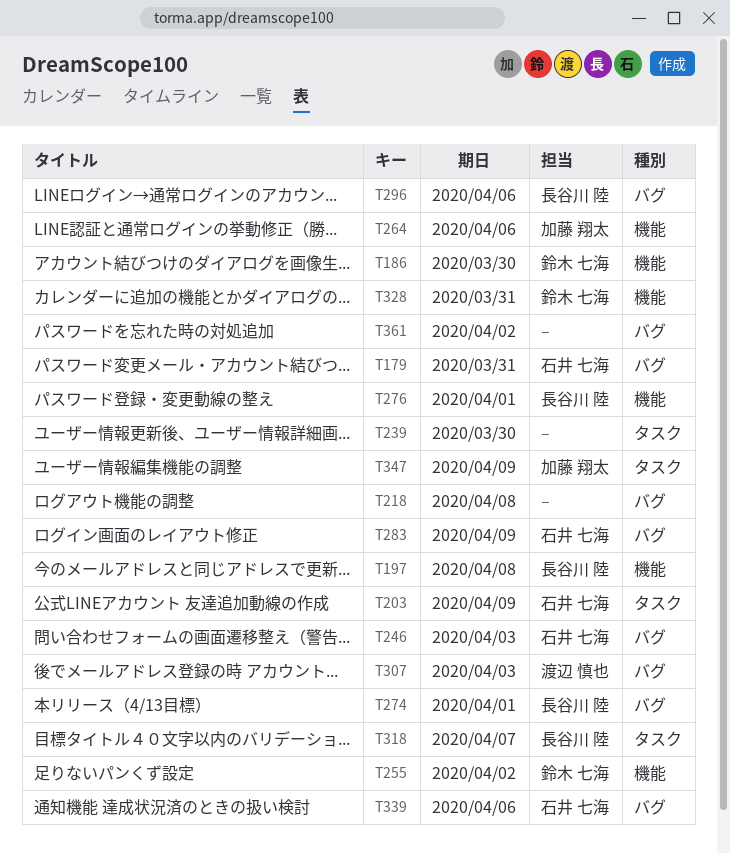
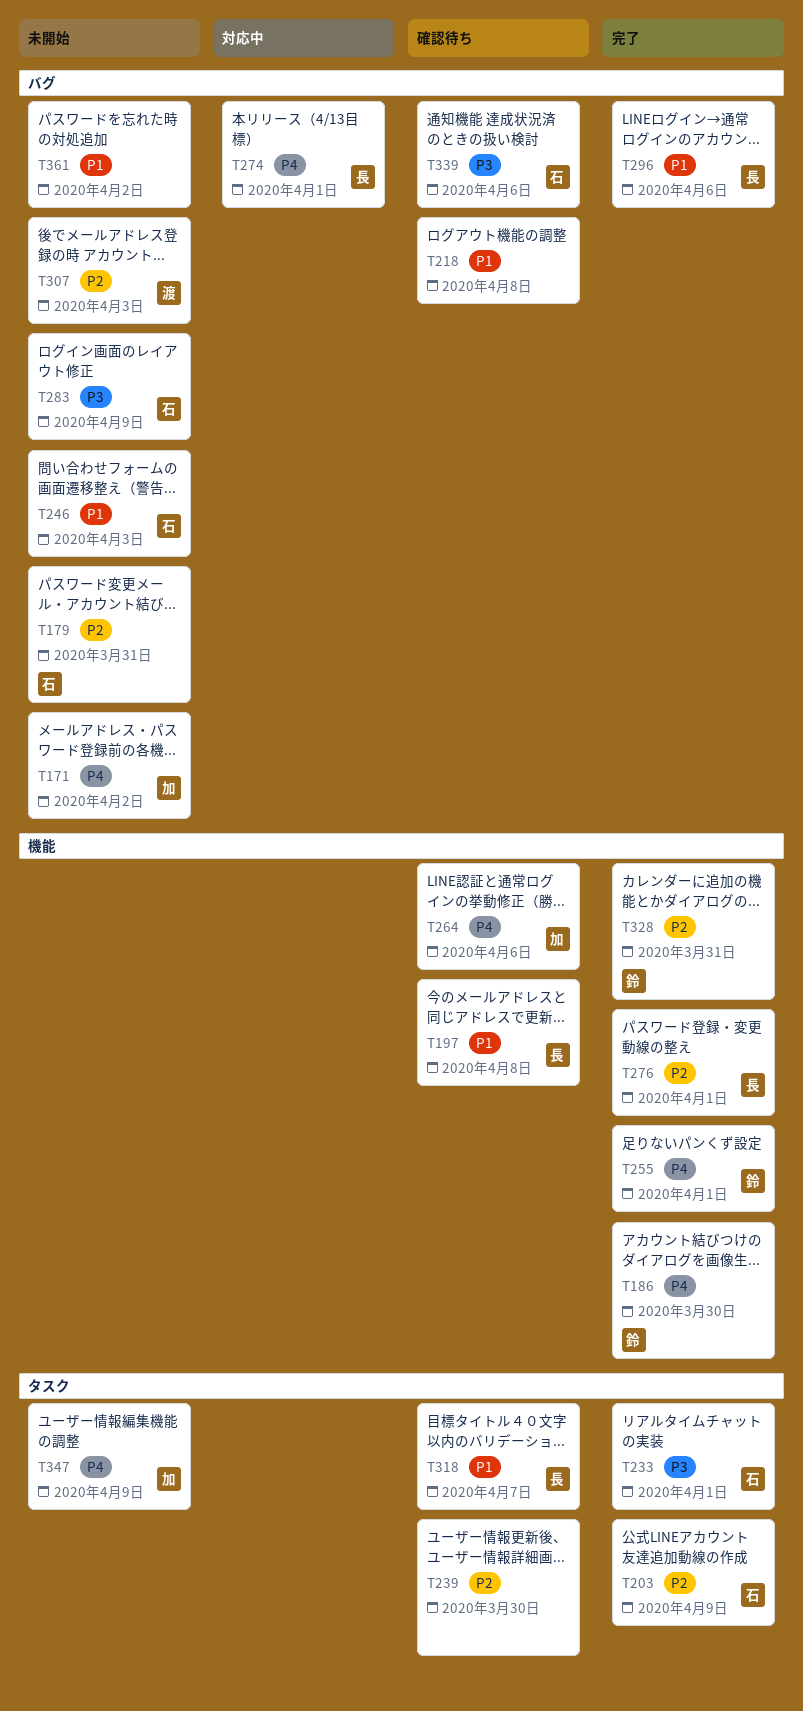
T171: none -> present
T233: none -> present
T255, due: Apr 2 -> Apr 1

